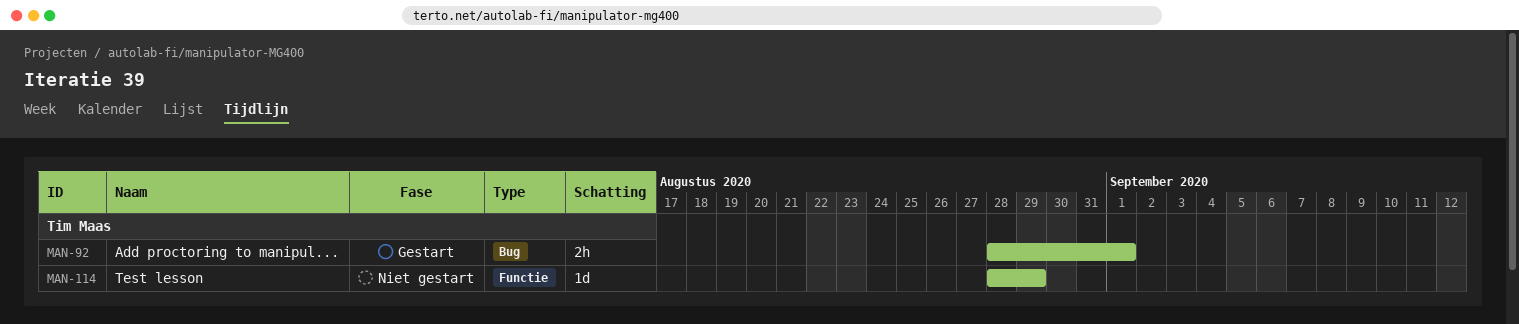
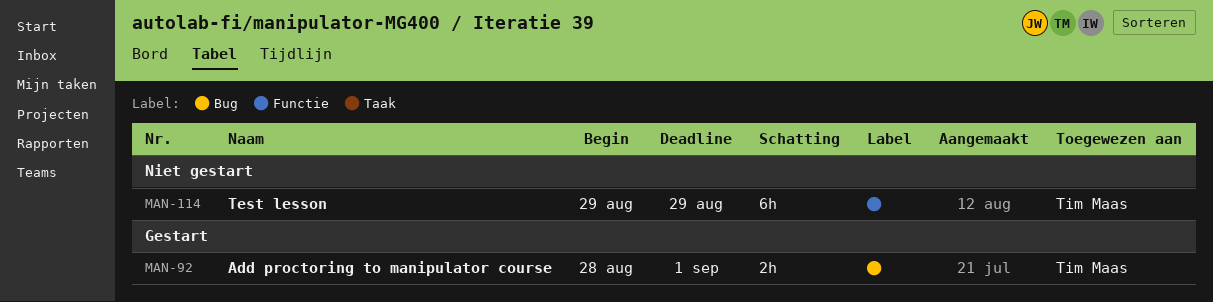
MAN-114, estimate: 1d -> 6h
MAN-114, start: Aug 28 -> Aug 29

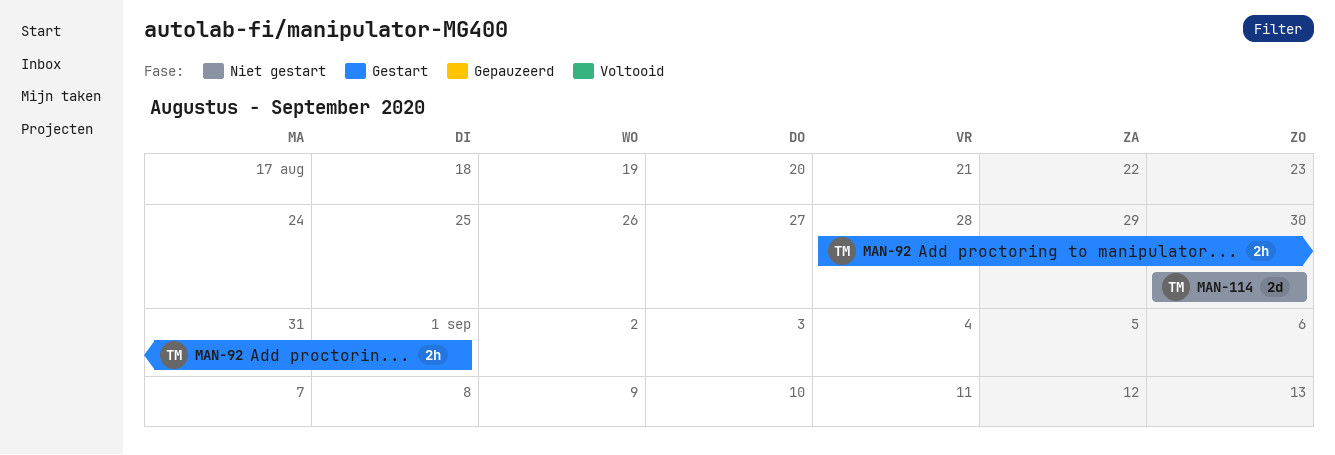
MAN-114, estimate: 6h -> 2d
MAN-114, start: Aug 29 -> Aug 30
MAN-114, due: Aug 29 -> Aug 30

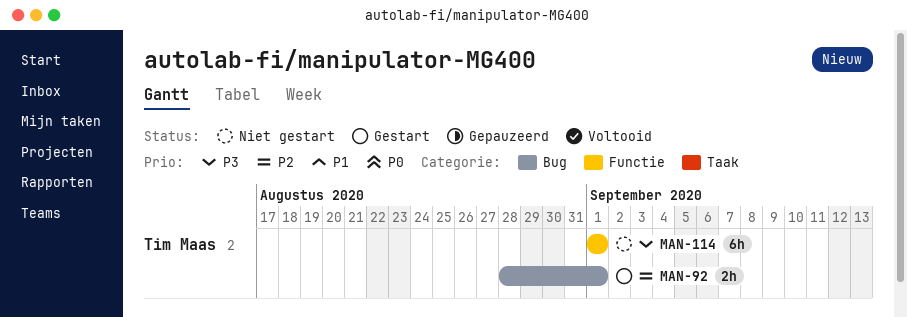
MAN-114, estimate: 2d -> 6h
MAN-114, start: Aug 30 -> Sep 1
MAN-114, due: Aug 30 -> Sep 1

